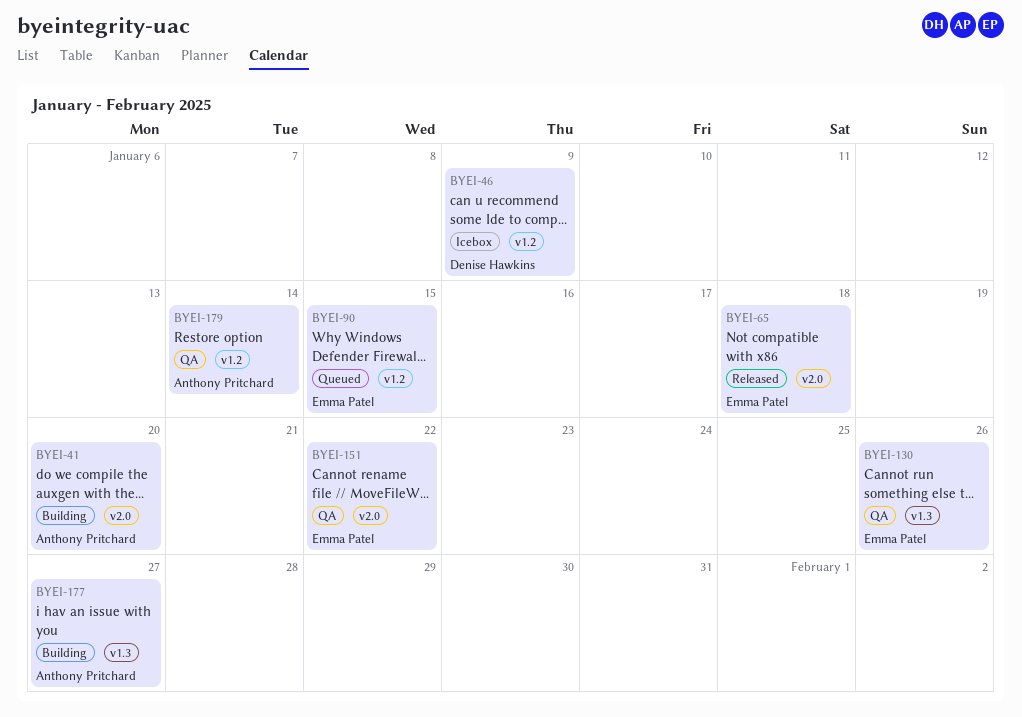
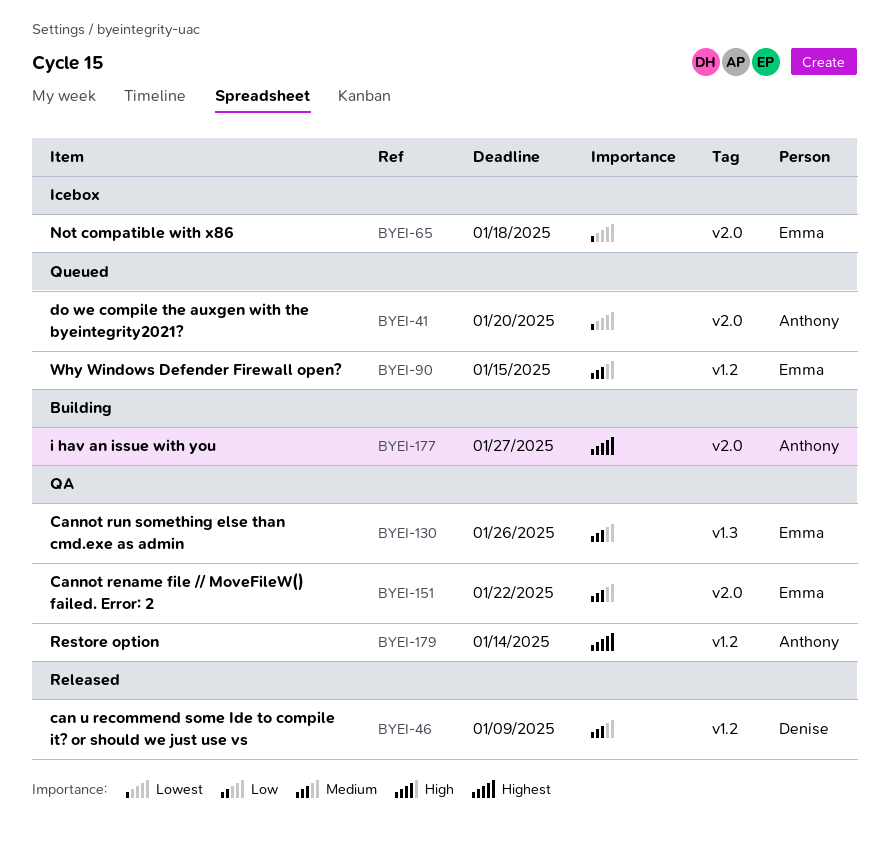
BYEI-41, status: Building -> Queued
BYEI-46, status: Icebox -> Released
BYEI-65, status: Released -> Icebox
BYEI-177, label: v1.3 -> v2.0

